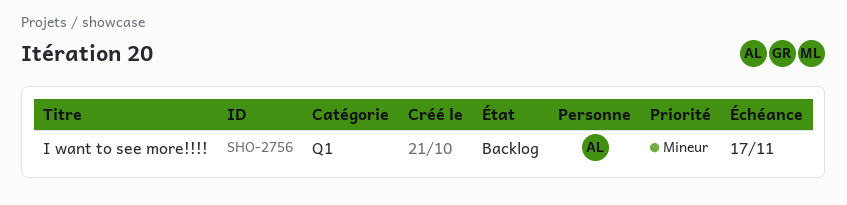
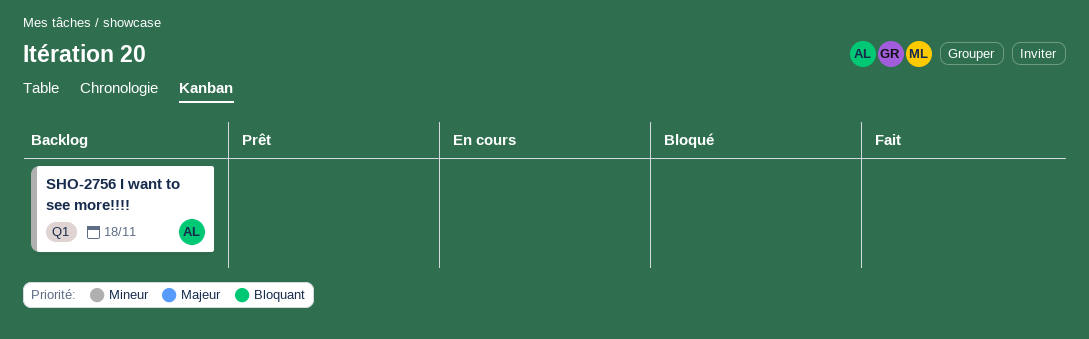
SHO-2756, due: Nov 17 -> Nov 18

